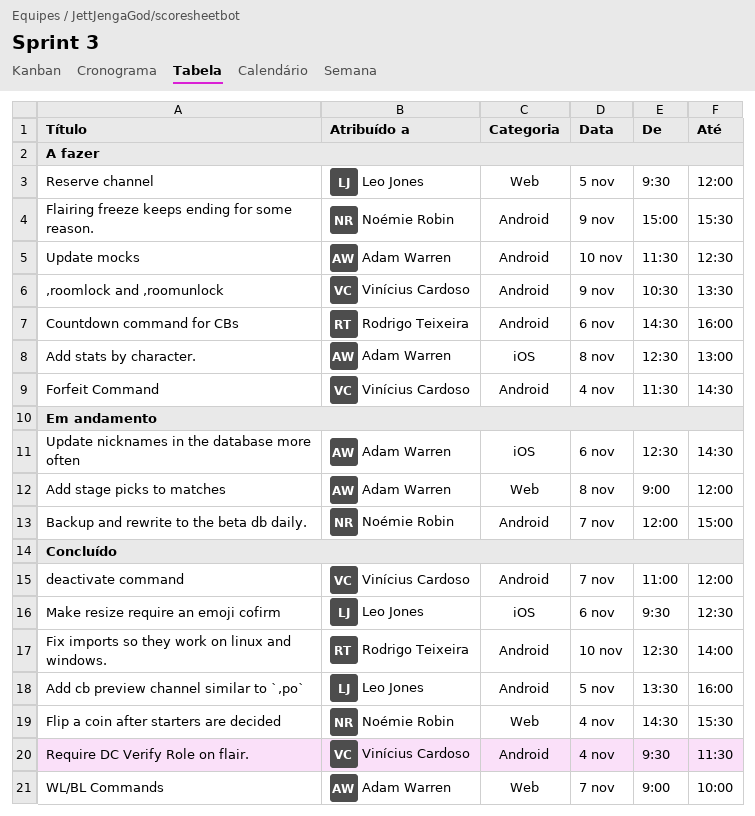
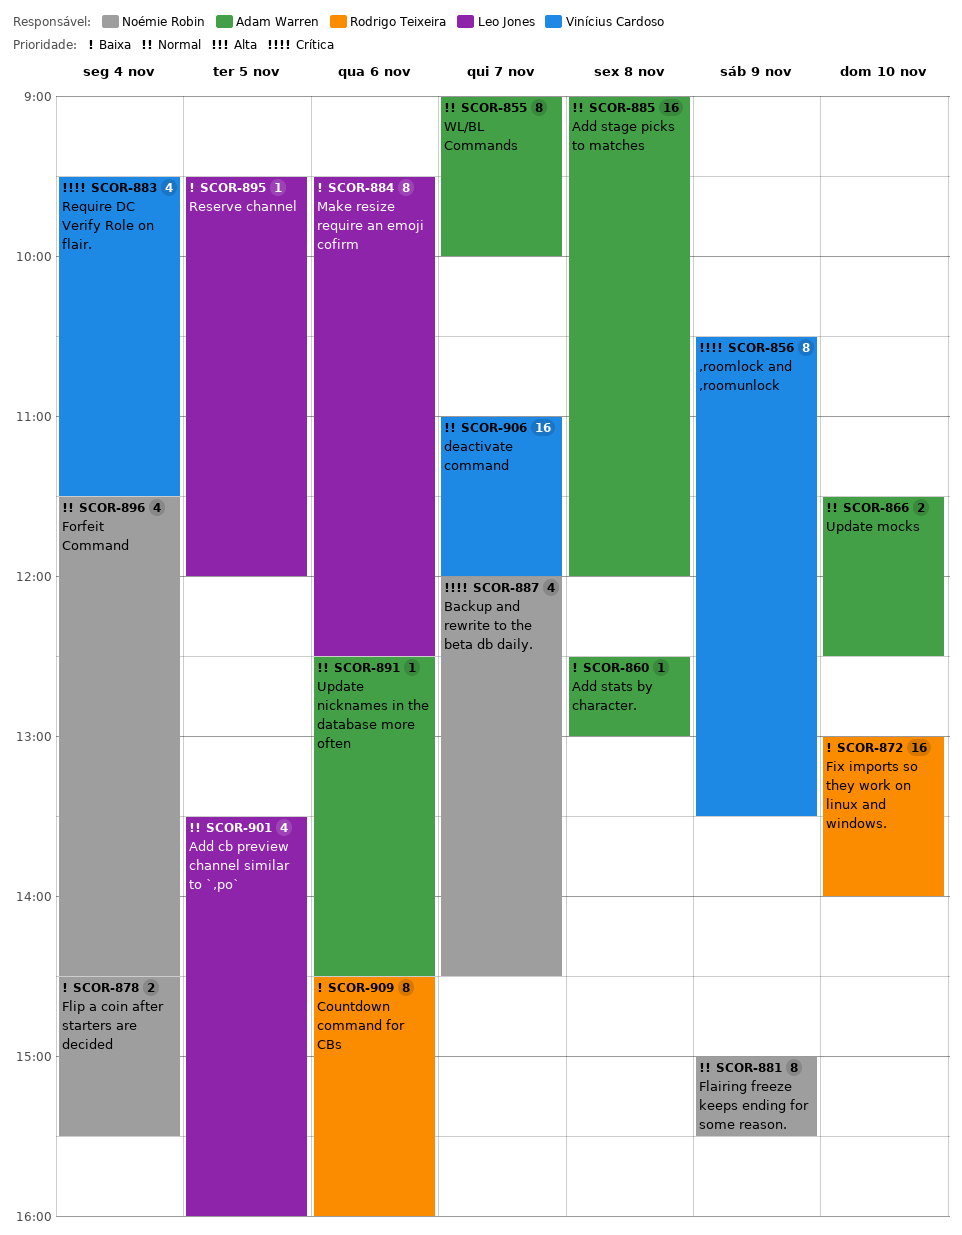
Backup and rewrite to the beta db daily., ends: 15:00 -> 14:30
Fix imports so they work on linux and windows., begins: 12:30 -> 13:00
Forfeit Command, owner: Vinícius Cardoso -> Noémie Robin

